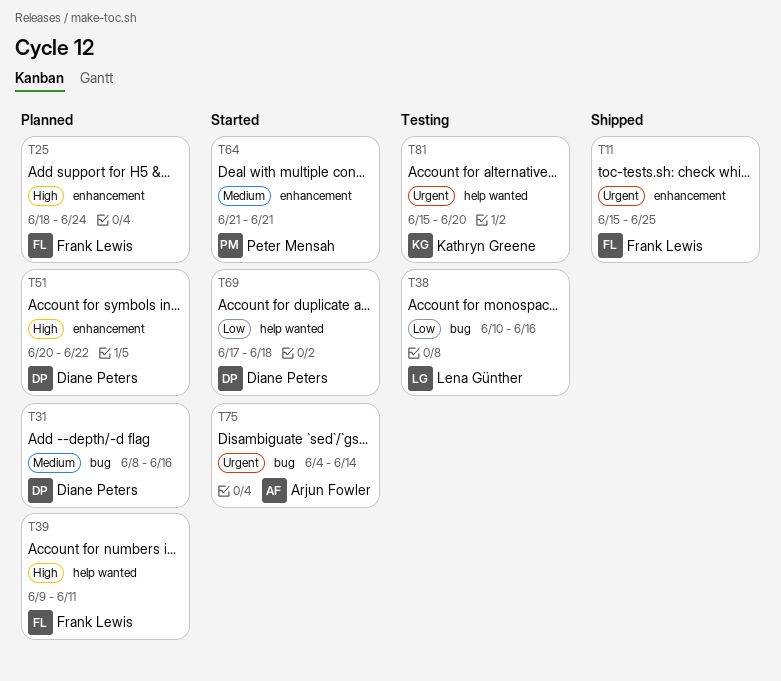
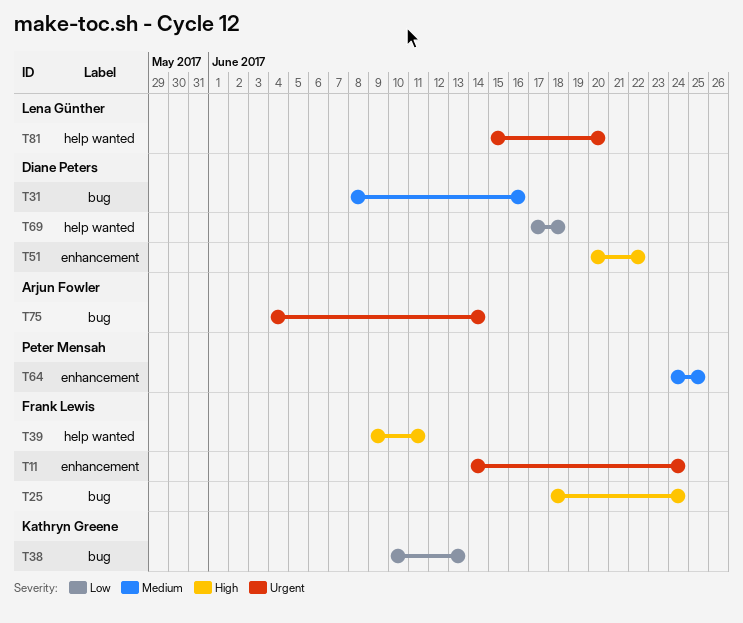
T11, start: Jun 15 -> Jun 14
T11, due: Jun 25 -> Jun 24
T25, label: enhancement -> bug
T38, owner: Lena Günther -> Kathryn Greene
T38, due: Jun 16 -> Jun 13
T64, start: Jun 21 -> Jun 24
T64, due: Jun 21 -> Jun 25
T81, owner: Kathryn Greene -> Lena Günther

